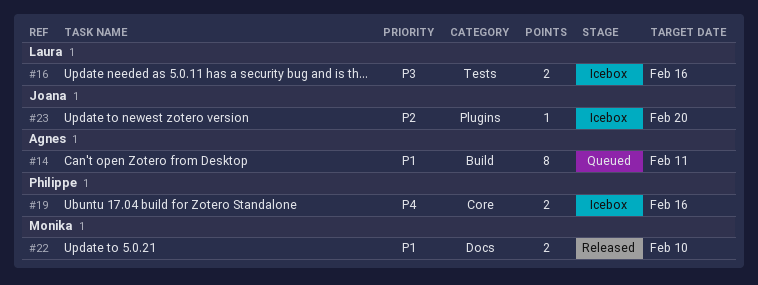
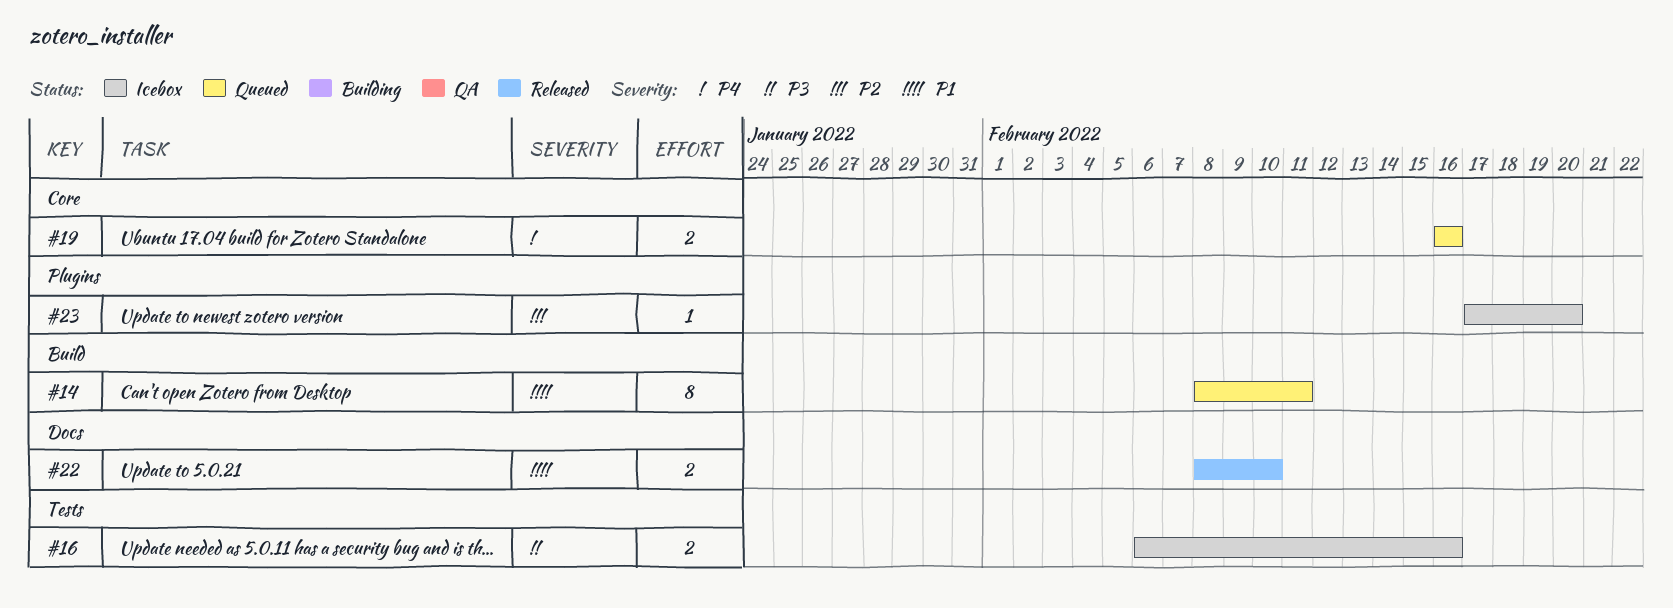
#19, status: Icebox -> Queued

